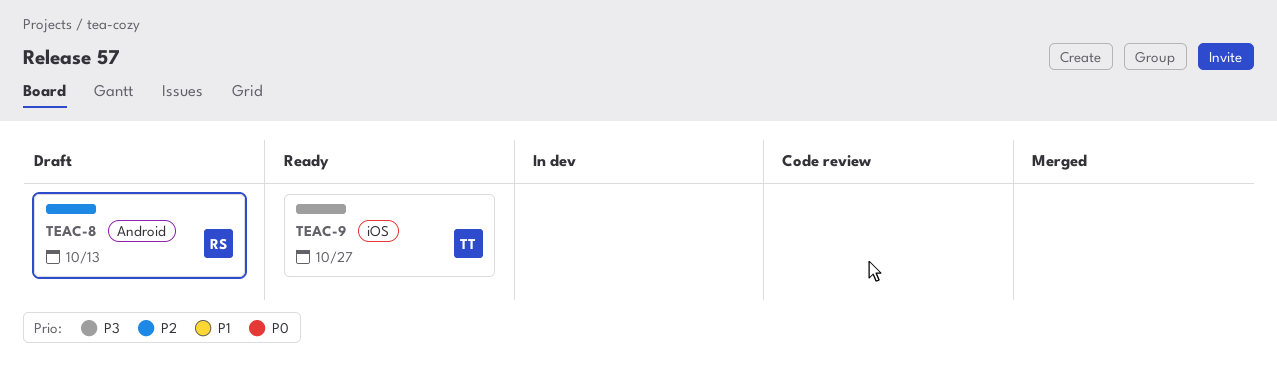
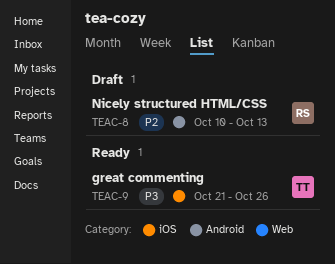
TEAC-9, due: Oct 27 -> Oct 26

